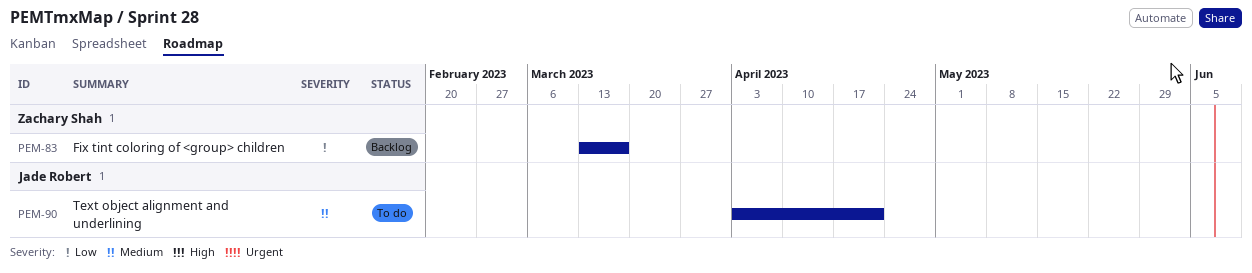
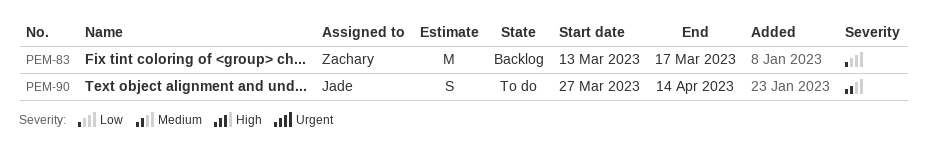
PEM-90, start: Apr 3 -> Mar 27
PEM-90, due: Apr 21 -> Apr 14

